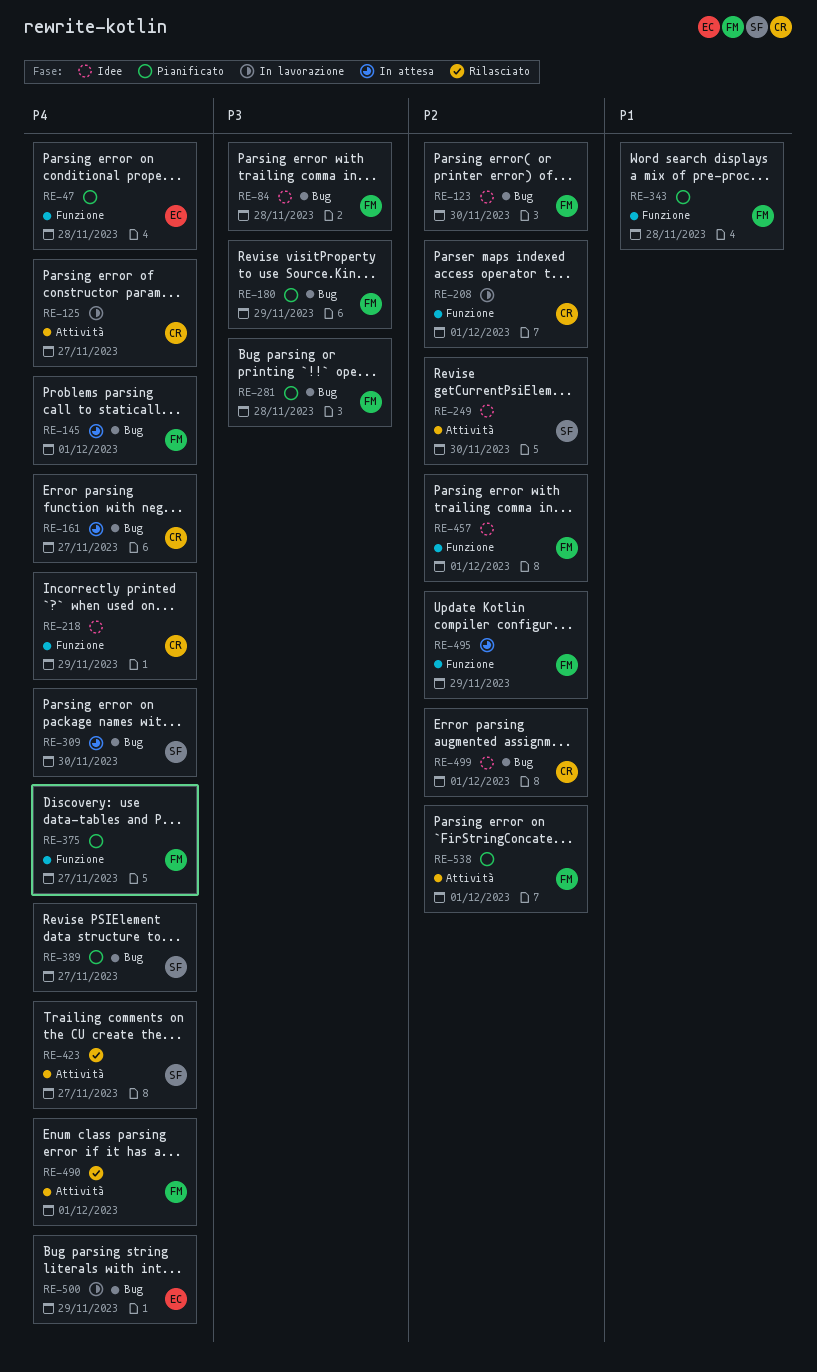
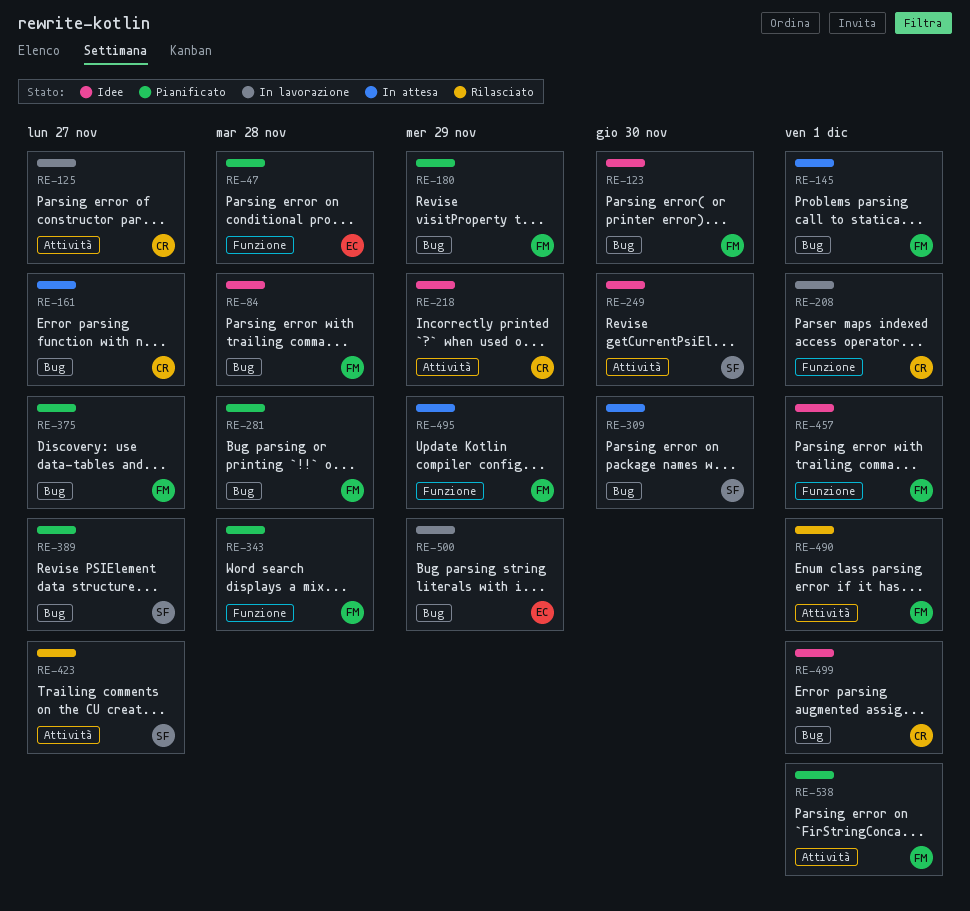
RE-218, label: Funzione -> Attività
RE-375, label: Funzione -> Bug

